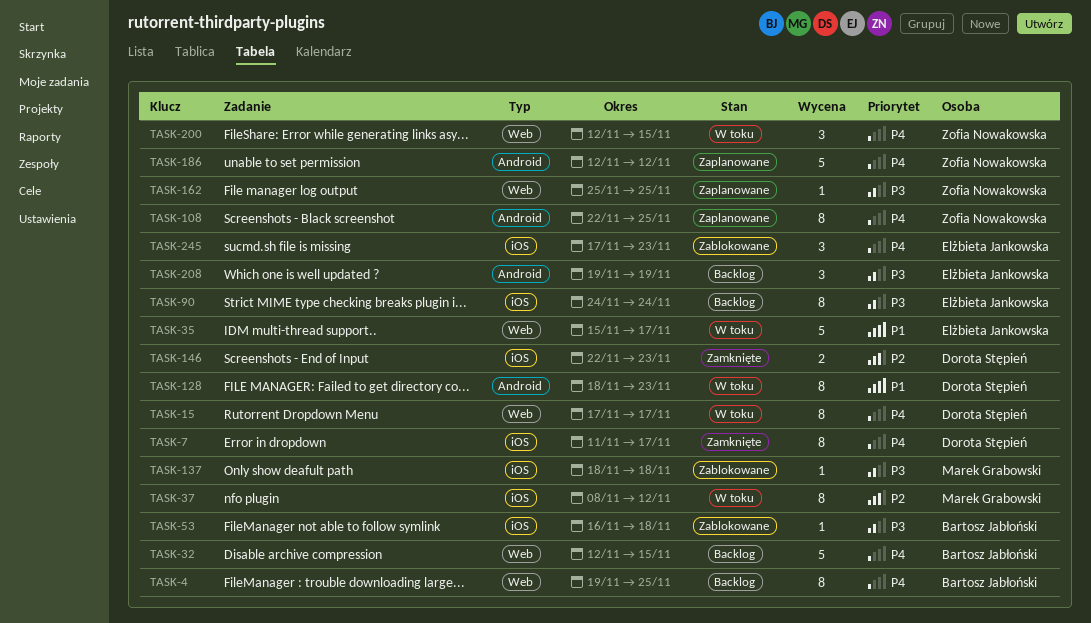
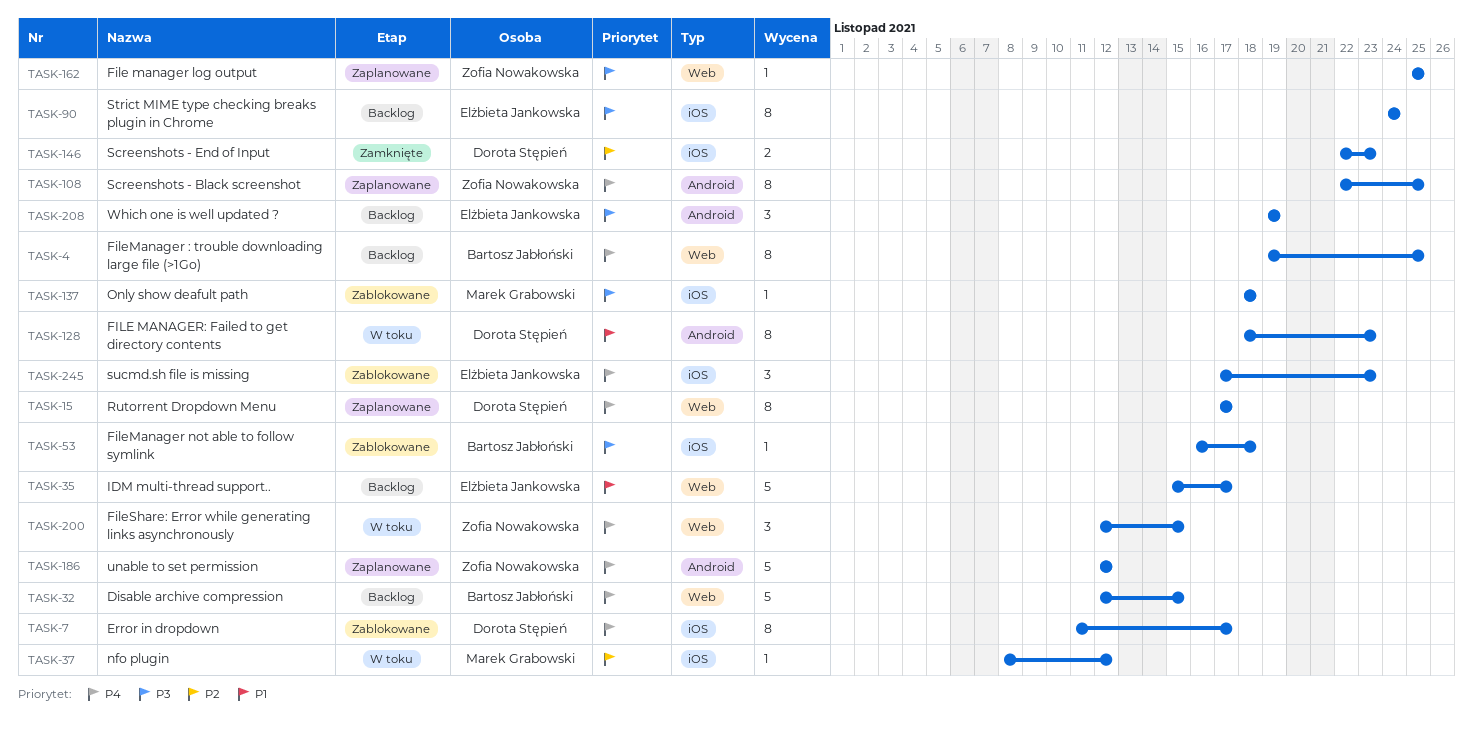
TASK-7, status: Zamknięte -> Zablokowane
TASK-15, status: W toku -> Zaplanowane
TASK-35, status: W toku -> Backlog
TASK-37, estimate: 8 -> 1

